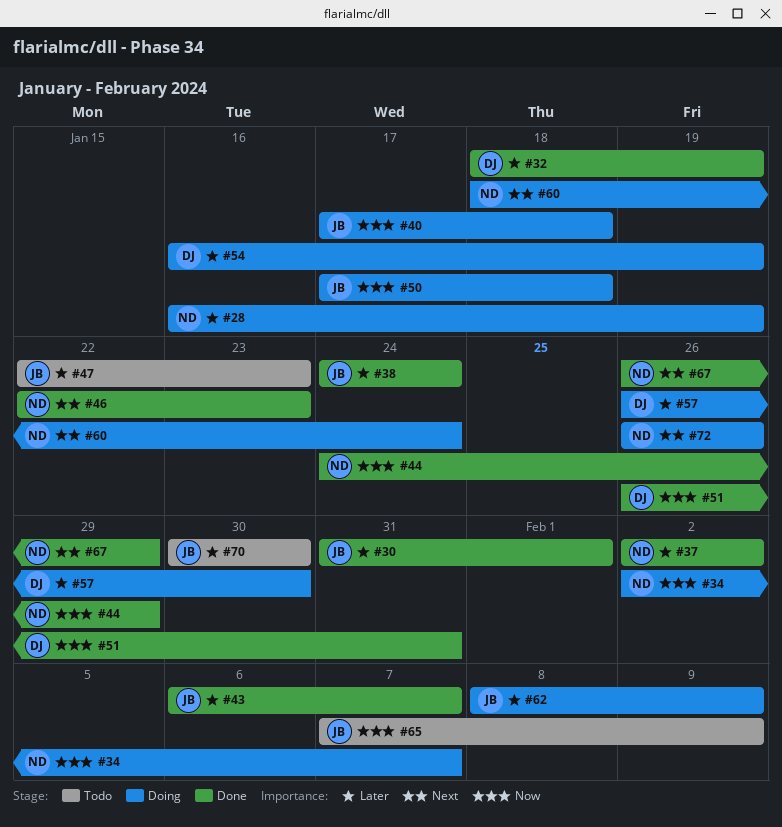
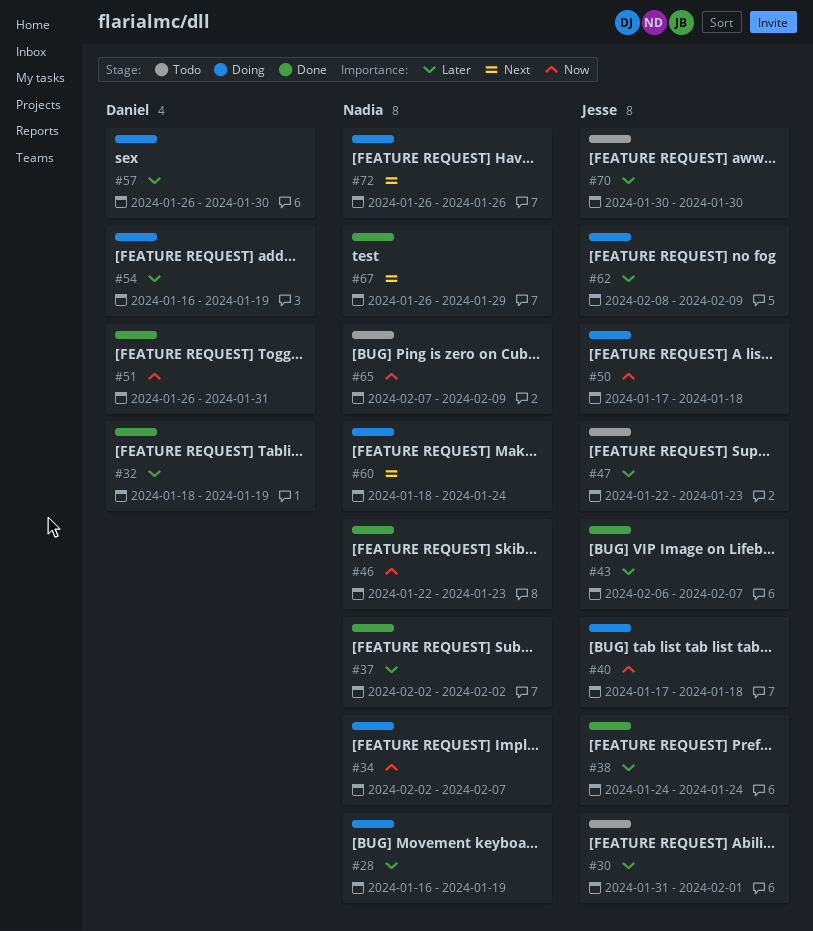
#30, status: Done -> Todo
#44: present -> none
#46, priority: Next -> Now
#65, owner: Jesse -> Nadia

